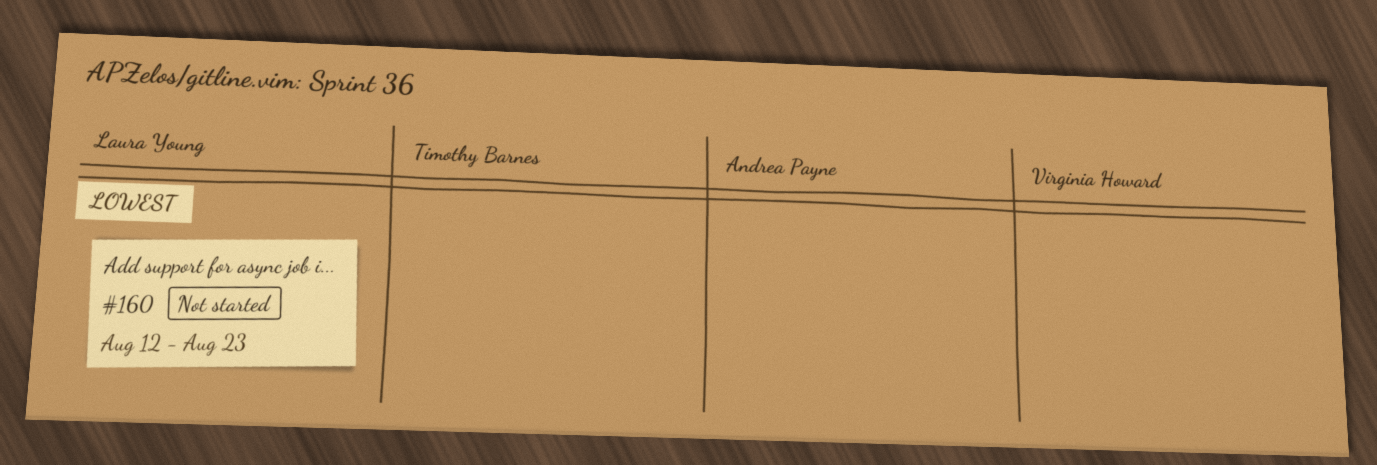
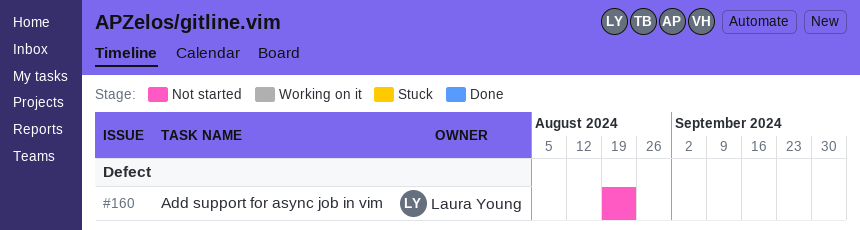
#160, start: Aug 12 -> Aug 19

